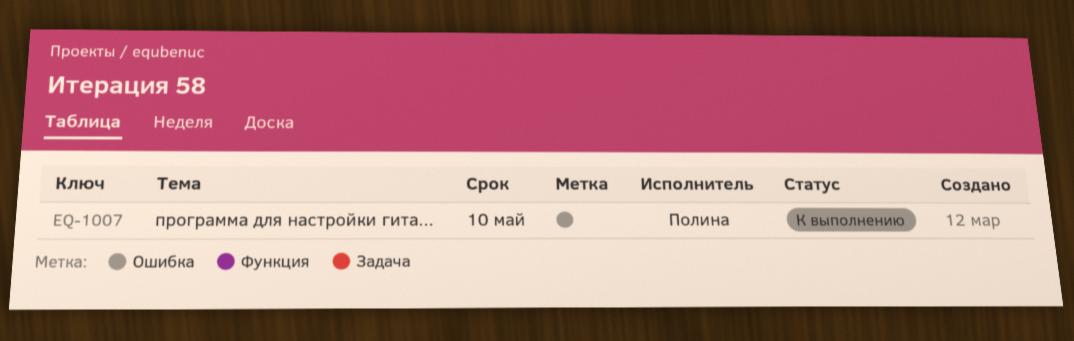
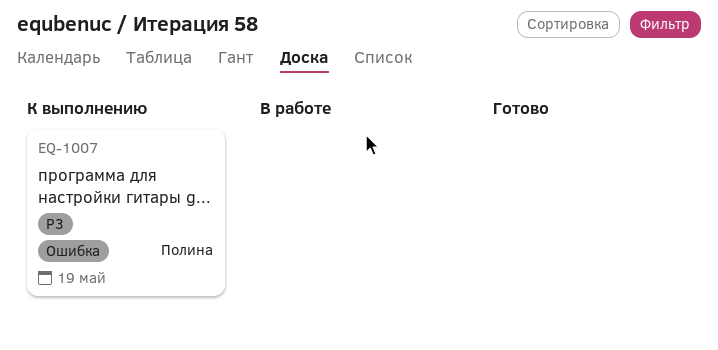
EQ-1007, due: May 10 -> May 19

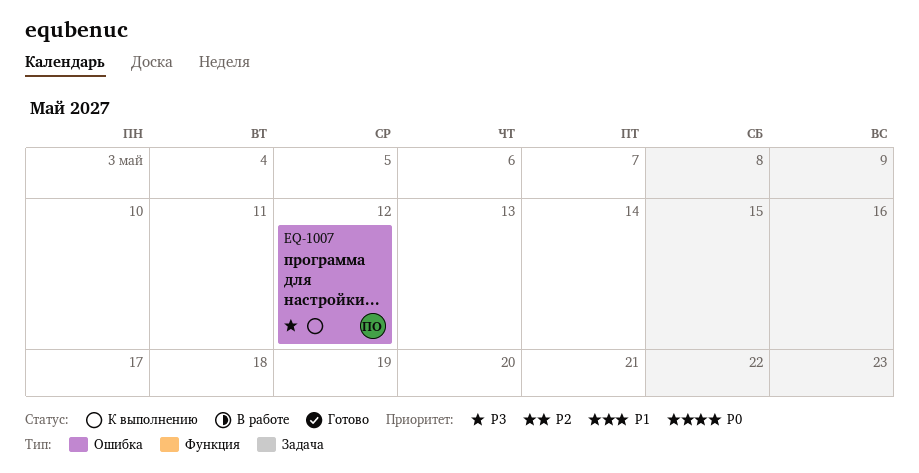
EQ-1007, due: May 19 -> May 12

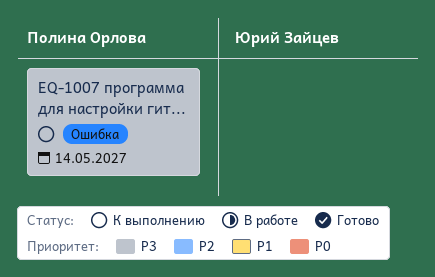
EQ-1007, due: May 12 -> May 14

